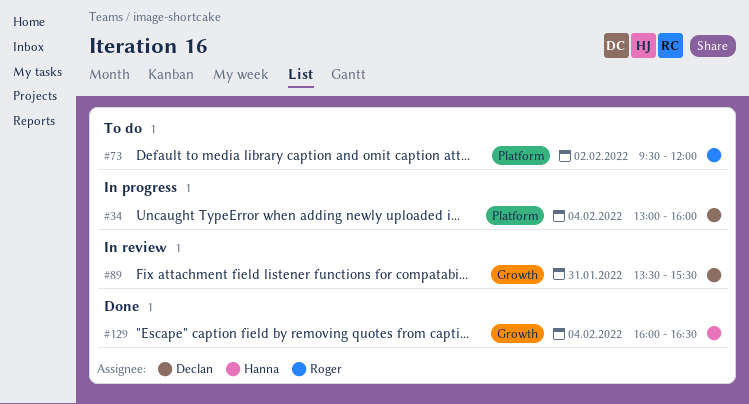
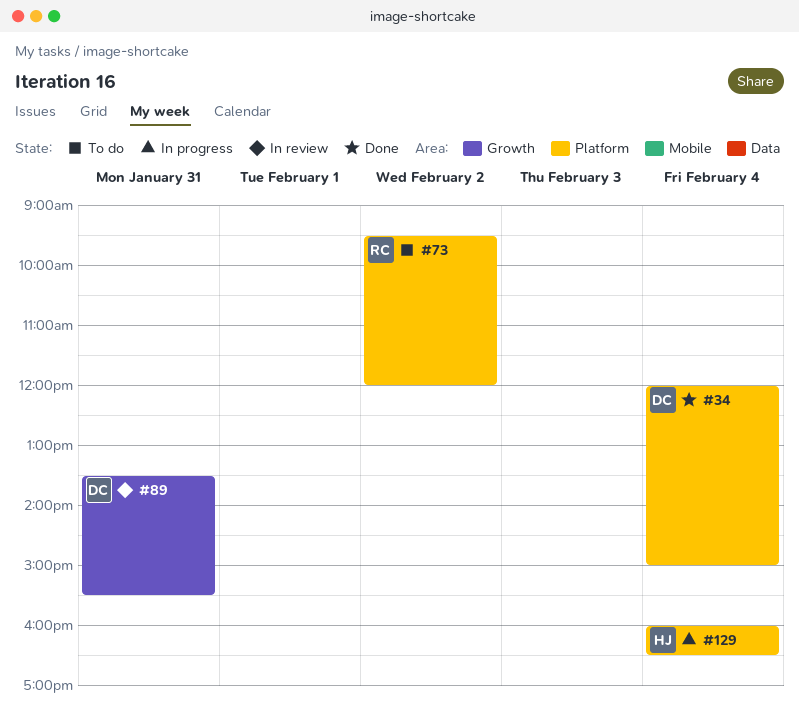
#34, status: In progress -> Done
#34, begins: 13:00 -> 12:00
#34, ends: 16:00 -> 15:00
#129, status: Done -> In progress
#129, label: Growth -> Platform

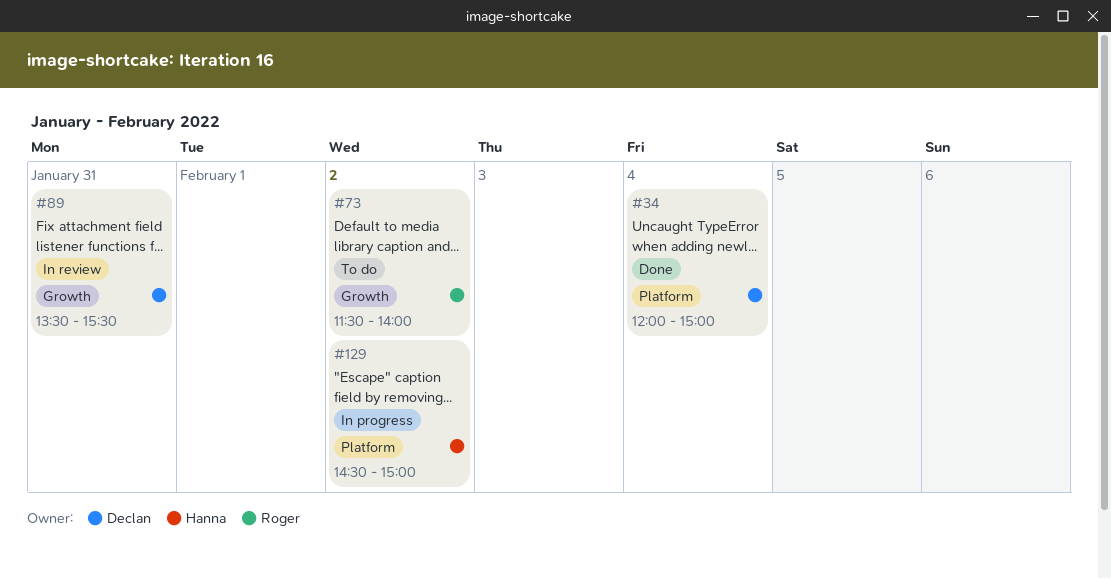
#73, label: Platform -> Growth
#73, begins: 09:30 -> 11:30
#73, ends: 12:00 -> 14:00
#129, day: Feb 4 -> Feb 2
#129, begins: 16:00 -> 14:30
#129, ends: 16:30 -> 15:00

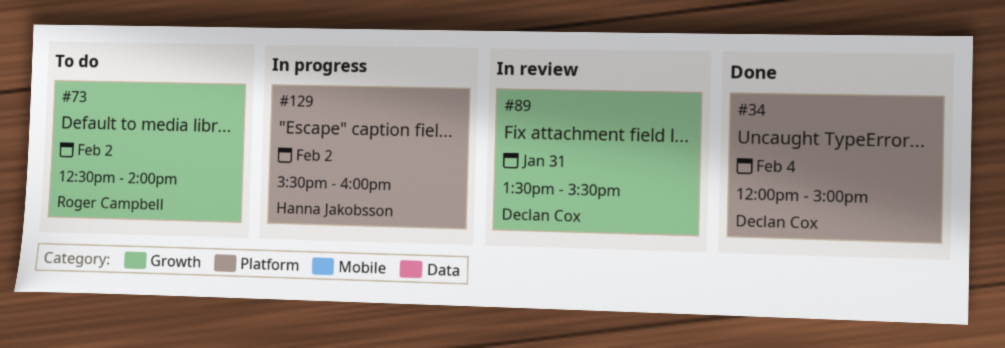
#73, begins: 11:30 -> 12:30
#129, begins: 14:30 -> 15:30
#129, ends: 15:00 -> 16:00

